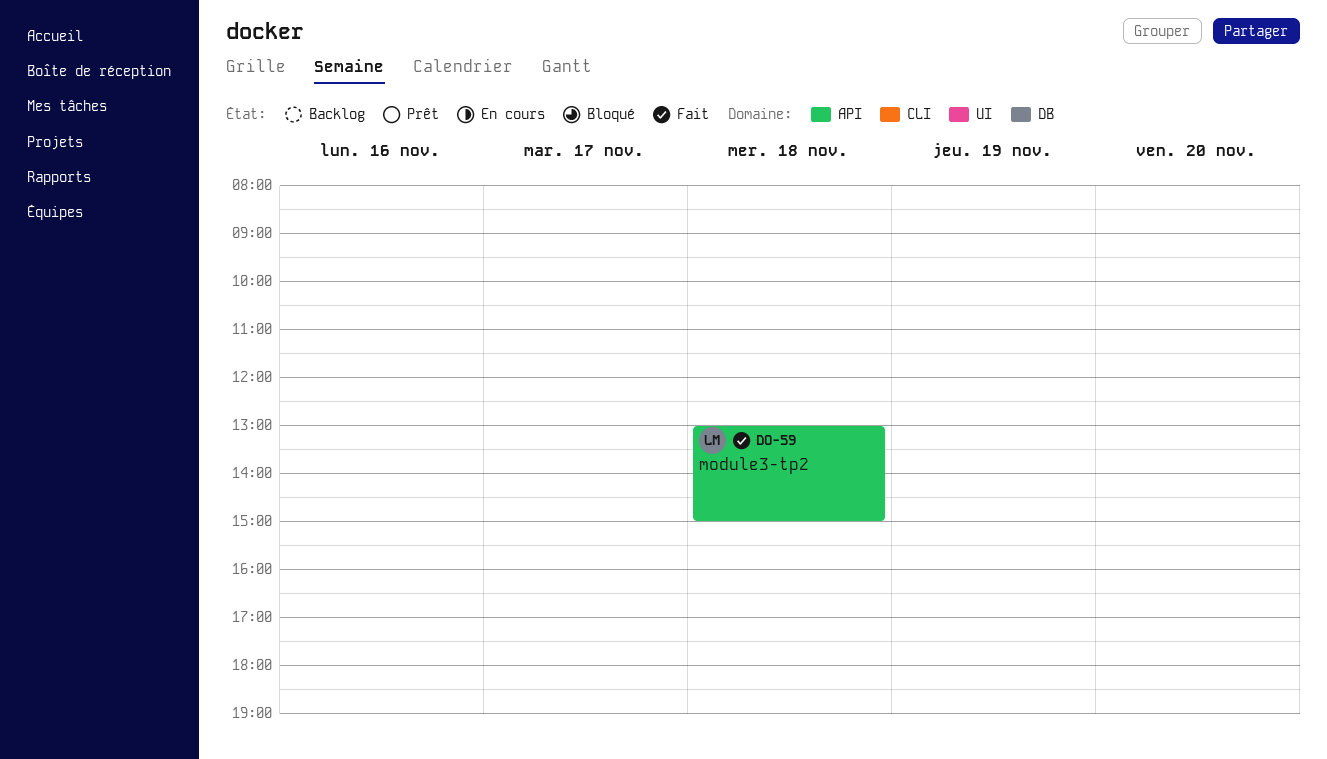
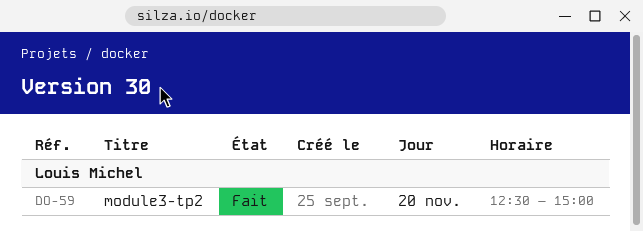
DO-59, day: Nov 18 -> Nov 20
DO-59, begins: 13:00 -> 12:30

